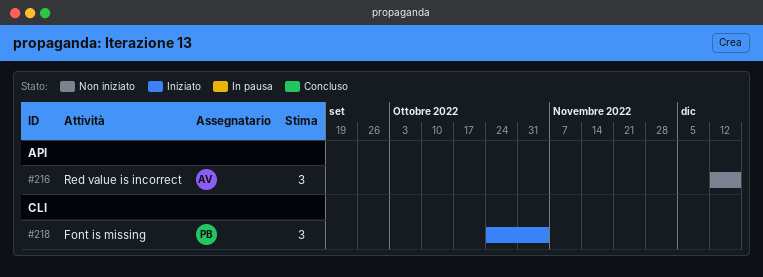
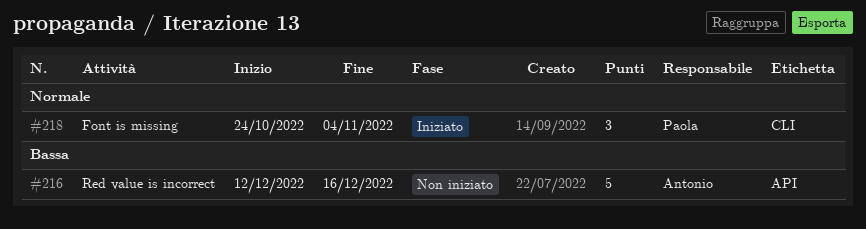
#216, estimate: 3 -> 5

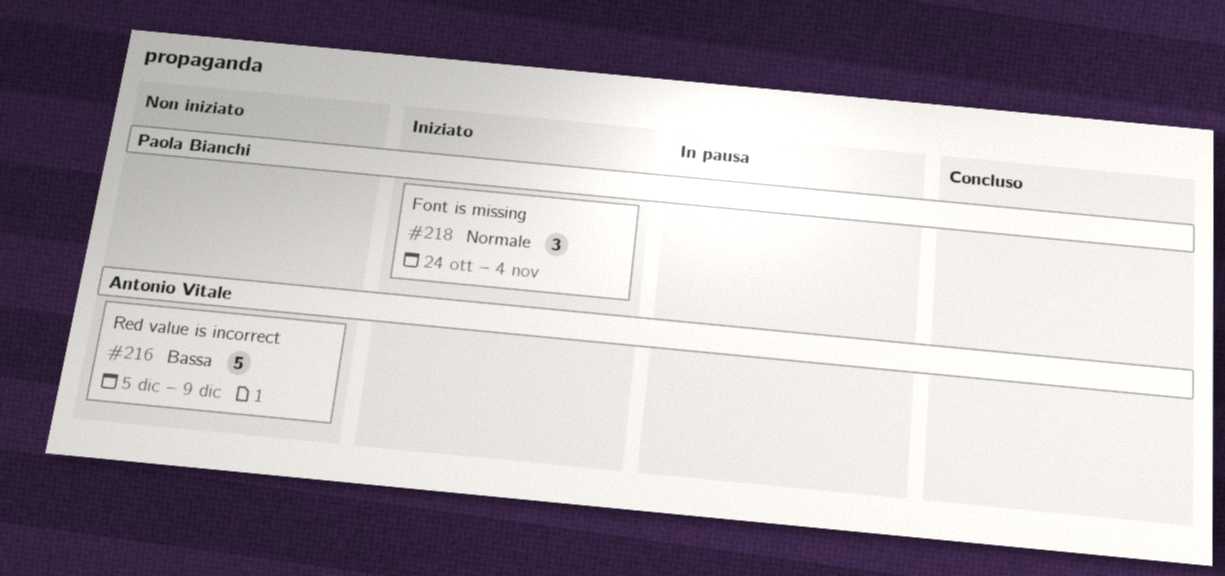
#216, start: Dec 12 -> Dec 5
#216, due: Dec 16 -> Dec 9

